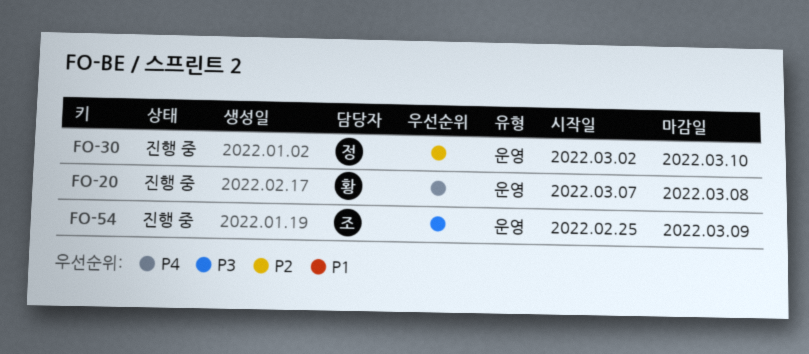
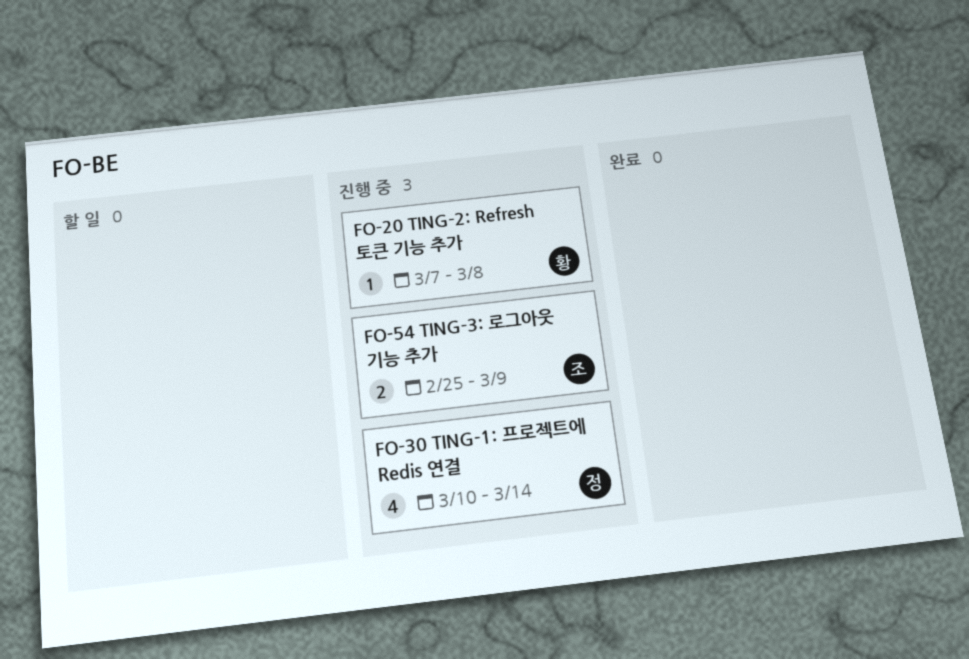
FO-30, start: Mar 2 -> Mar 10
FO-30, due: Mar 10 -> Mar 14

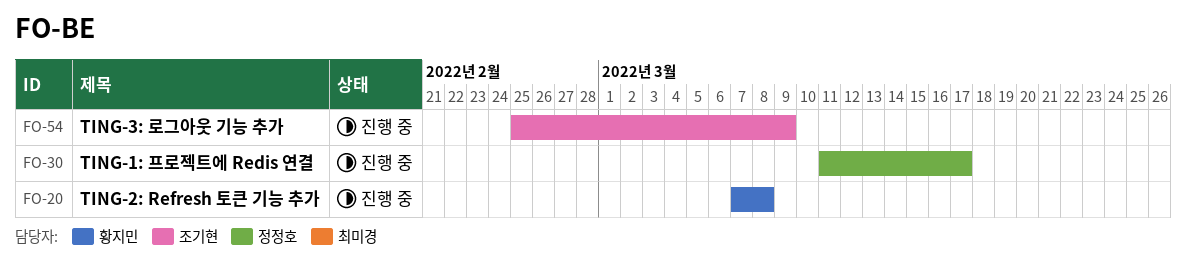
FO-30, start: Mar 10 -> Mar 11
FO-30, due: Mar 14 -> Mar 17

